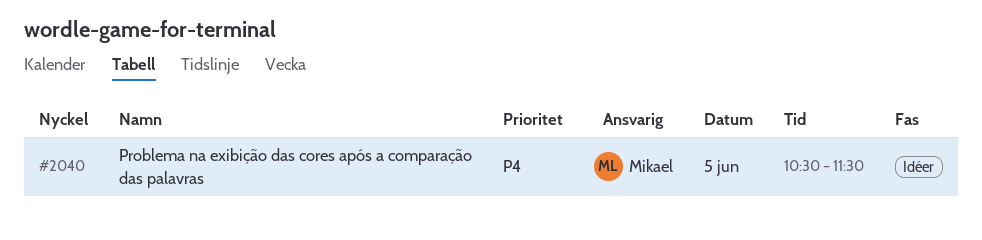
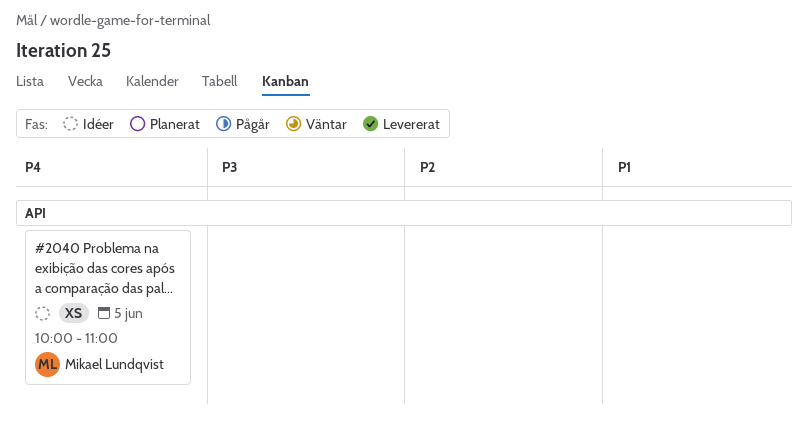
#2040, begins: 10:30 -> 10:00
#2040, ends: 11:30 -> 11:00

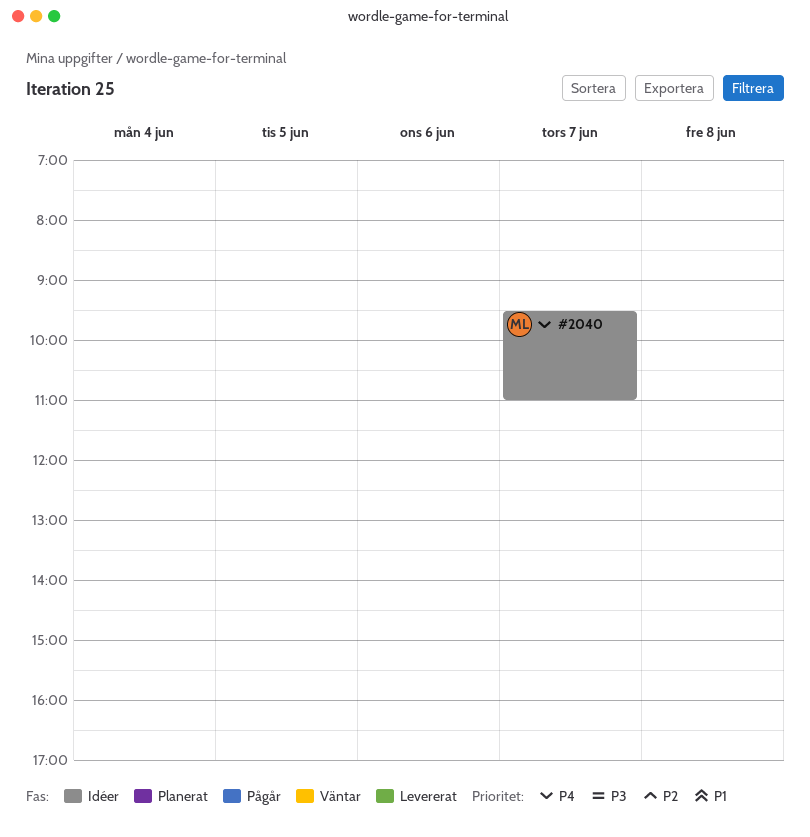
#2040, day: Jun 5 -> Jun 7
#2040, begins: 10:00 -> 09:30

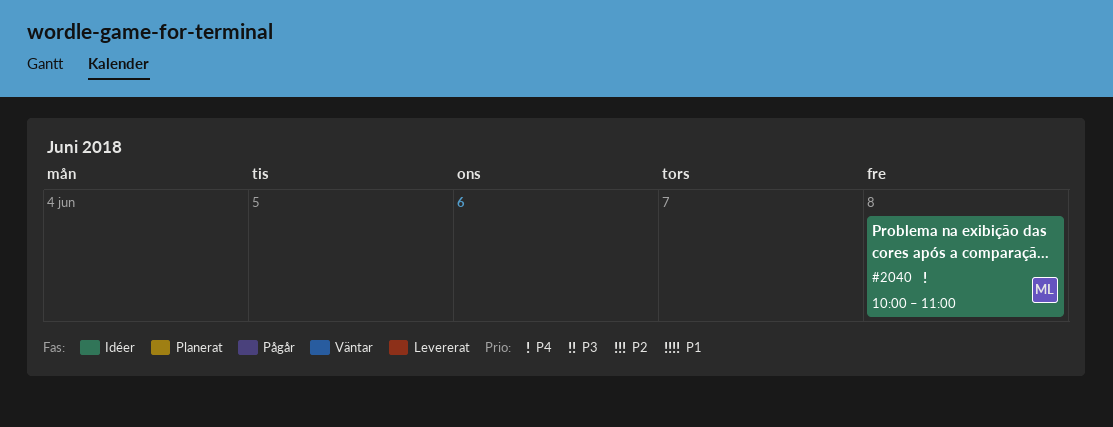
#2040, day: Jun 7 -> Jun 8
#2040, begins: 09:30 -> 10:00

